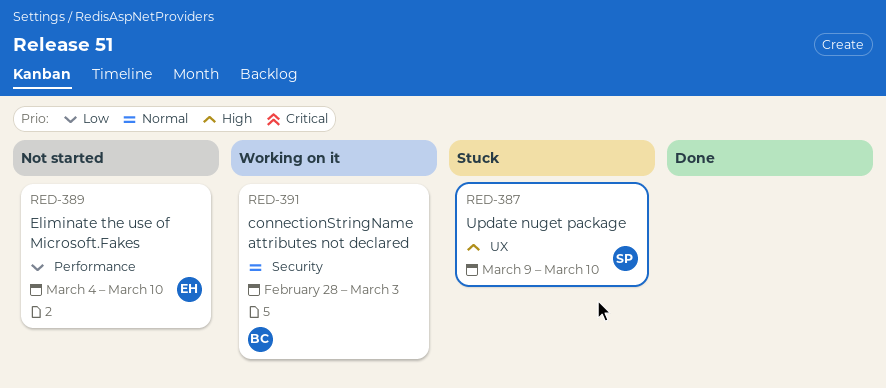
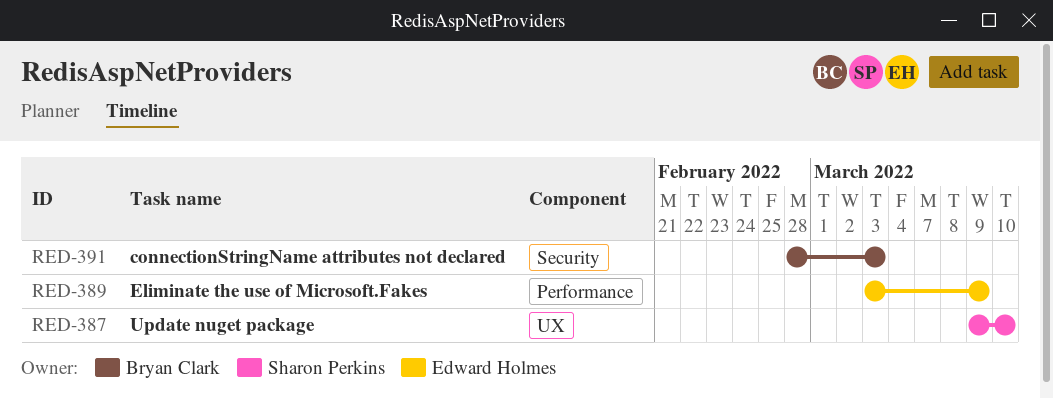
RED-389, start: Mar 4 -> Mar 3
RED-389, due: Mar 10 -> Mar 9

